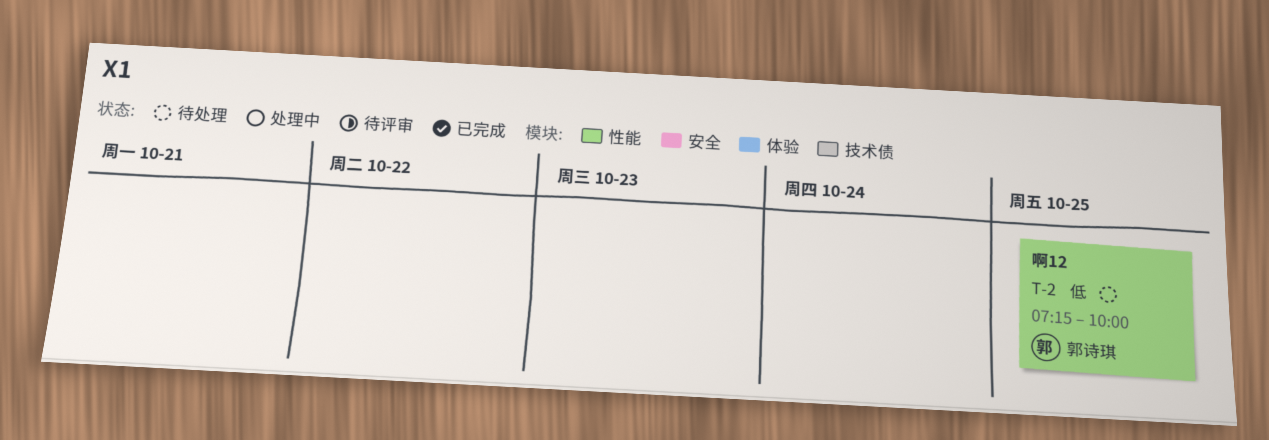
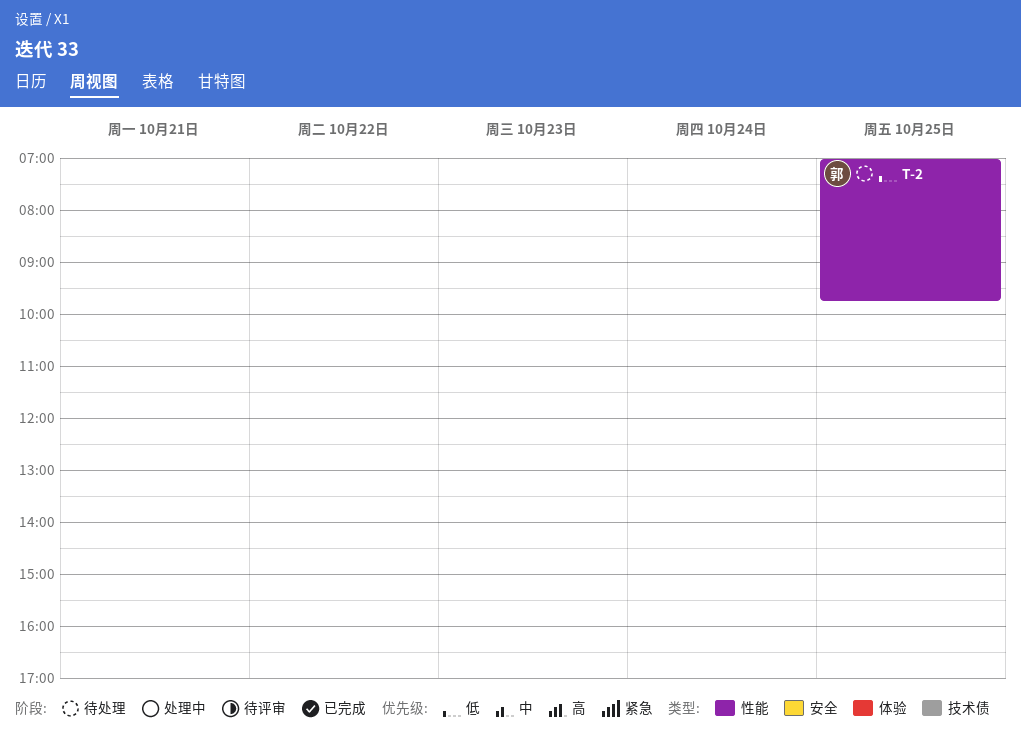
T-2, begins: 07:15 -> 07:00
T-2, ends: 10:00 -> 09:45

